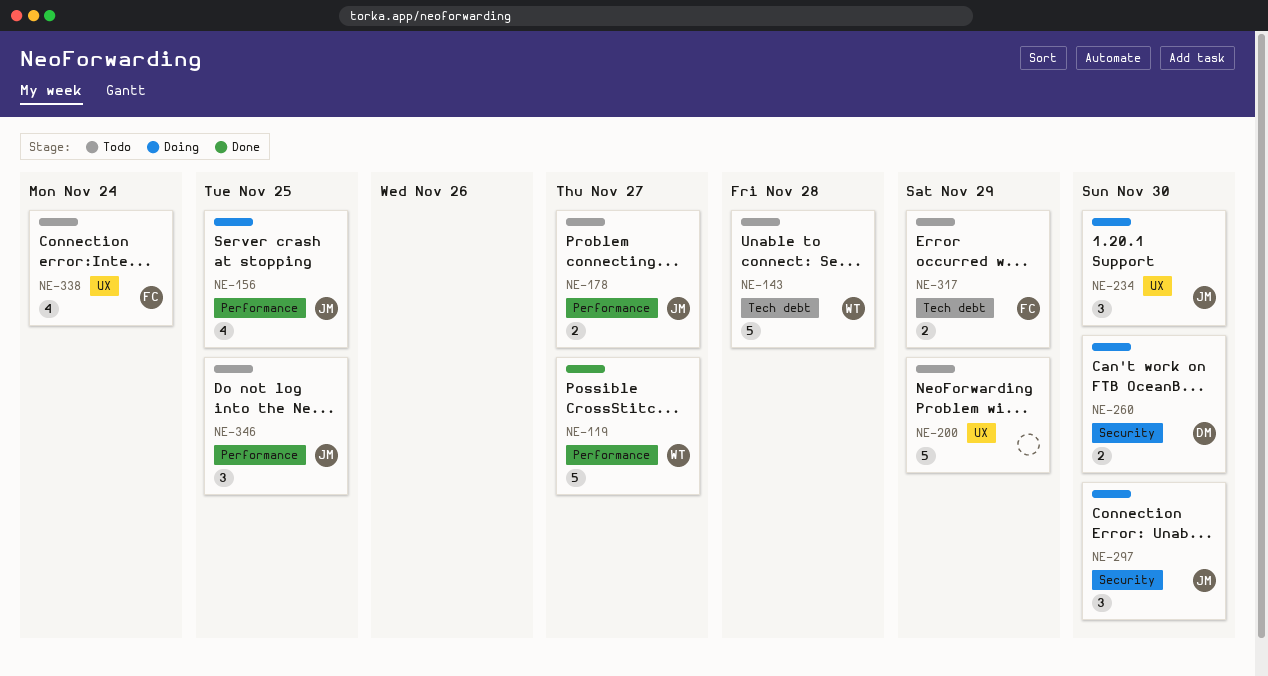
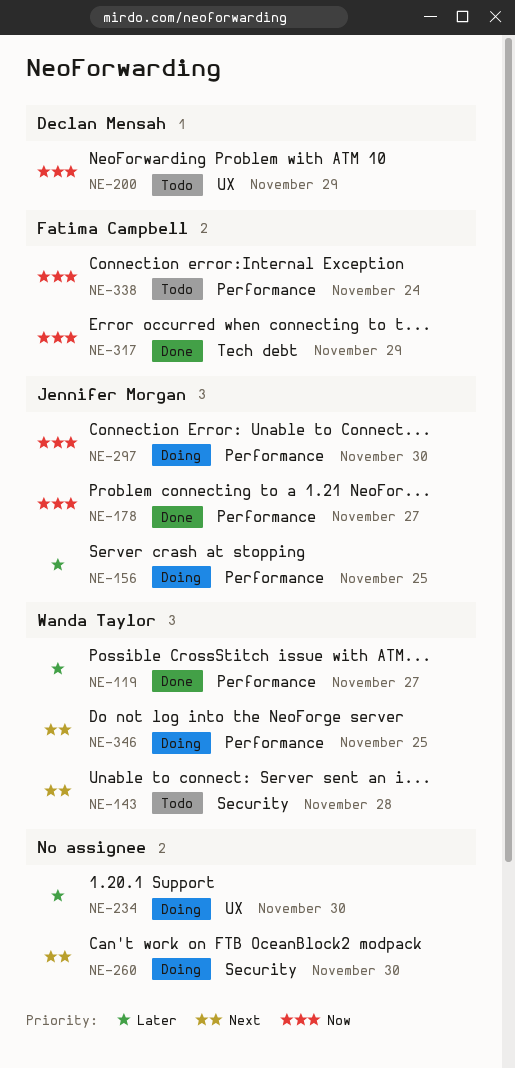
NE-143, label: Tech debt -> Security
NE-178, status: Todo -> Done
NE-200, owner: none -> Declan Mensah
NE-234, owner: Jennifer Morgan -> none
NE-260, owner: Declan Mensah -> none
NE-297, label: Security -> Performance
NE-317, status: Todo -> Done
NE-338, label: UX -> Performance
NE-346, status: Todo -> Doing
NE-346, owner: Jennifer Morgan -> Wanda Taylor

